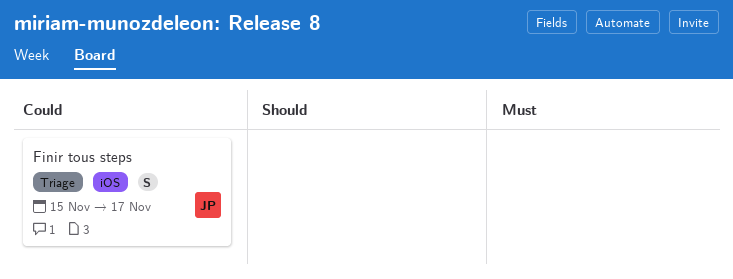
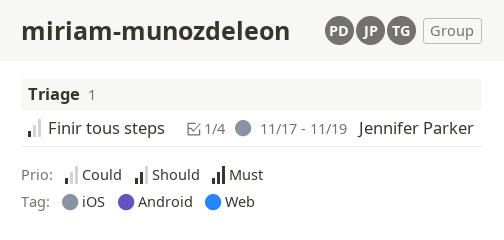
Finir tous steps, start: Nov 15 -> Nov 17
Finir tous steps, due: Nov 17 -> Nov 19

